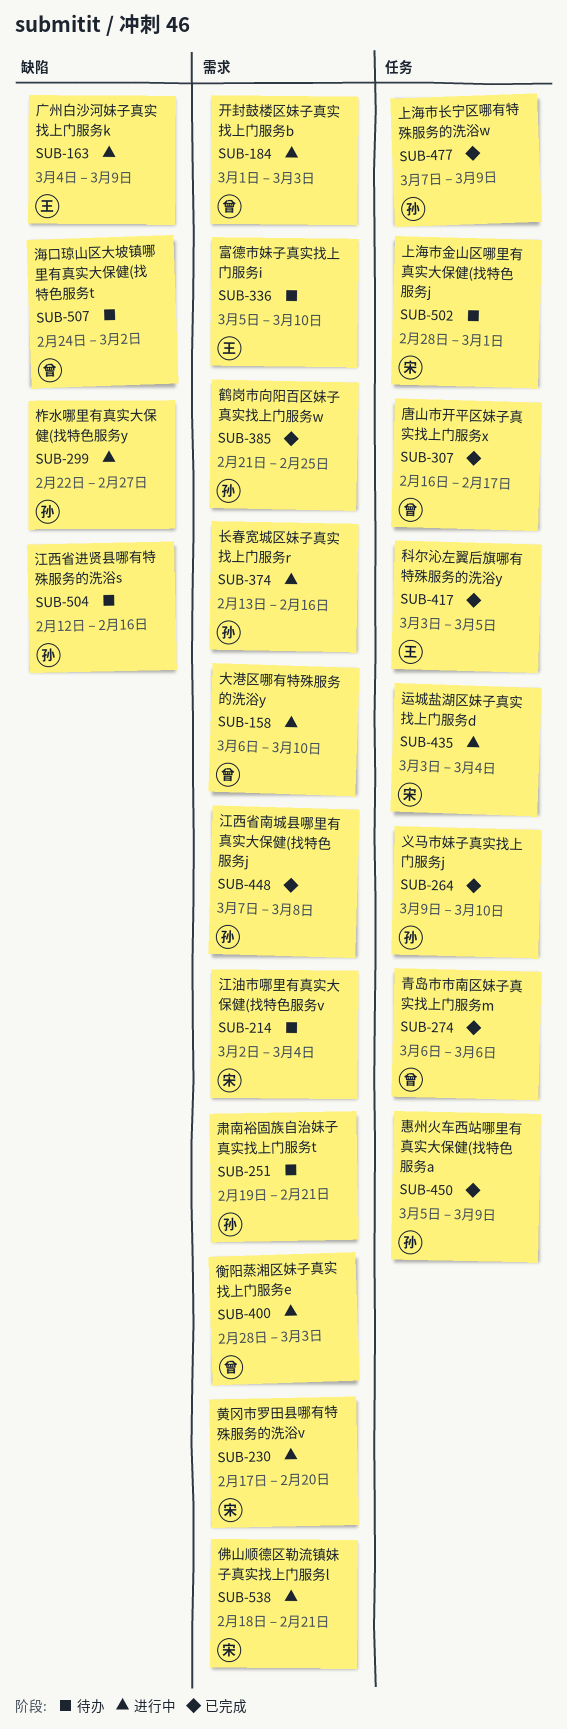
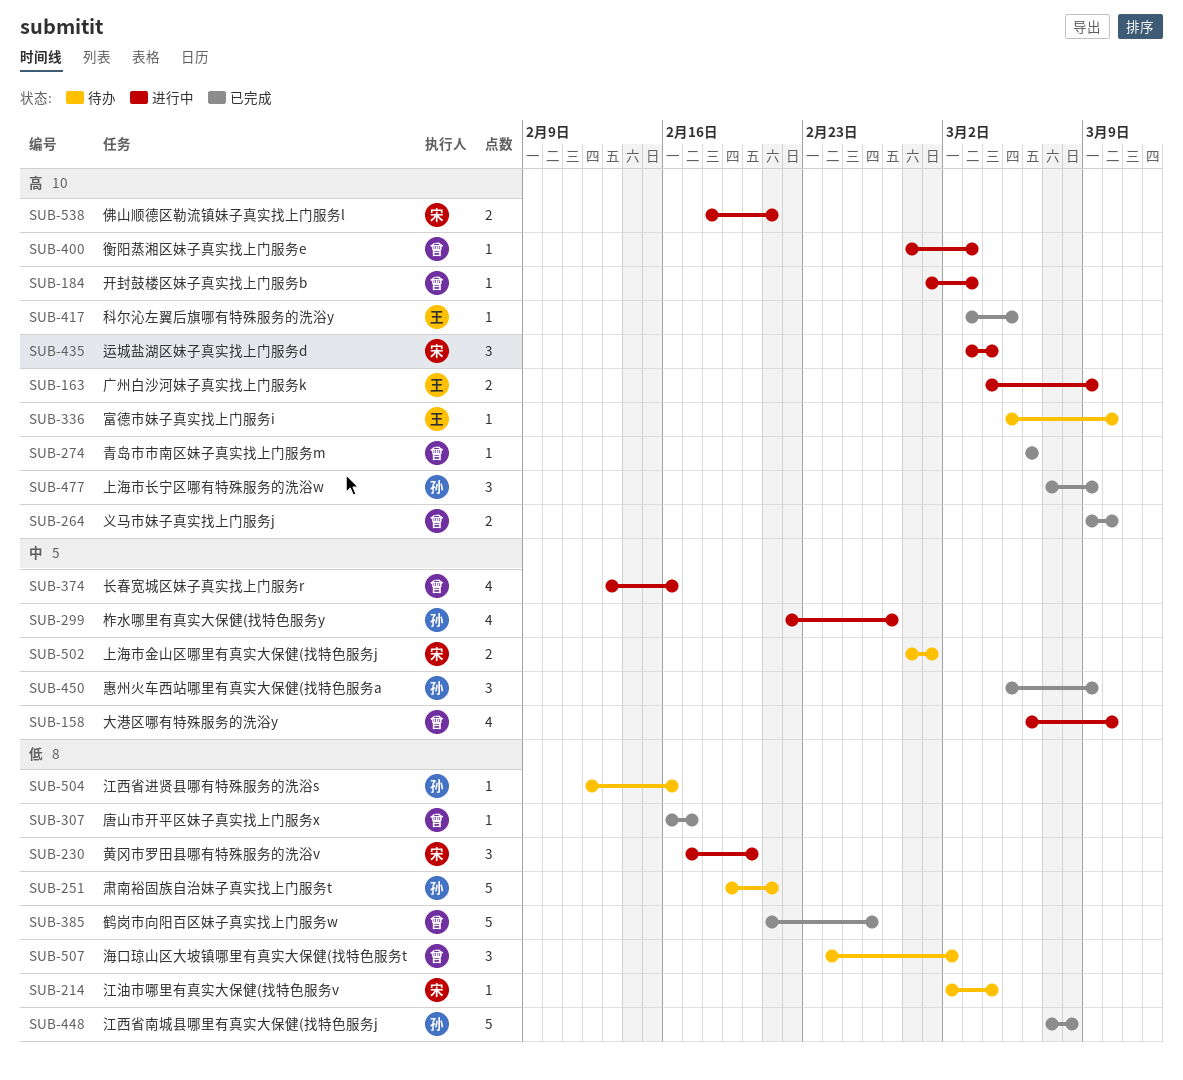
SUB-264, owner: 孙 -> 曾
SUB-374, owner: 孙 -> 曾
SUB-385, owner: 孙 -> 曾
SUB-385, due: Feb 25 -> Feb 26

